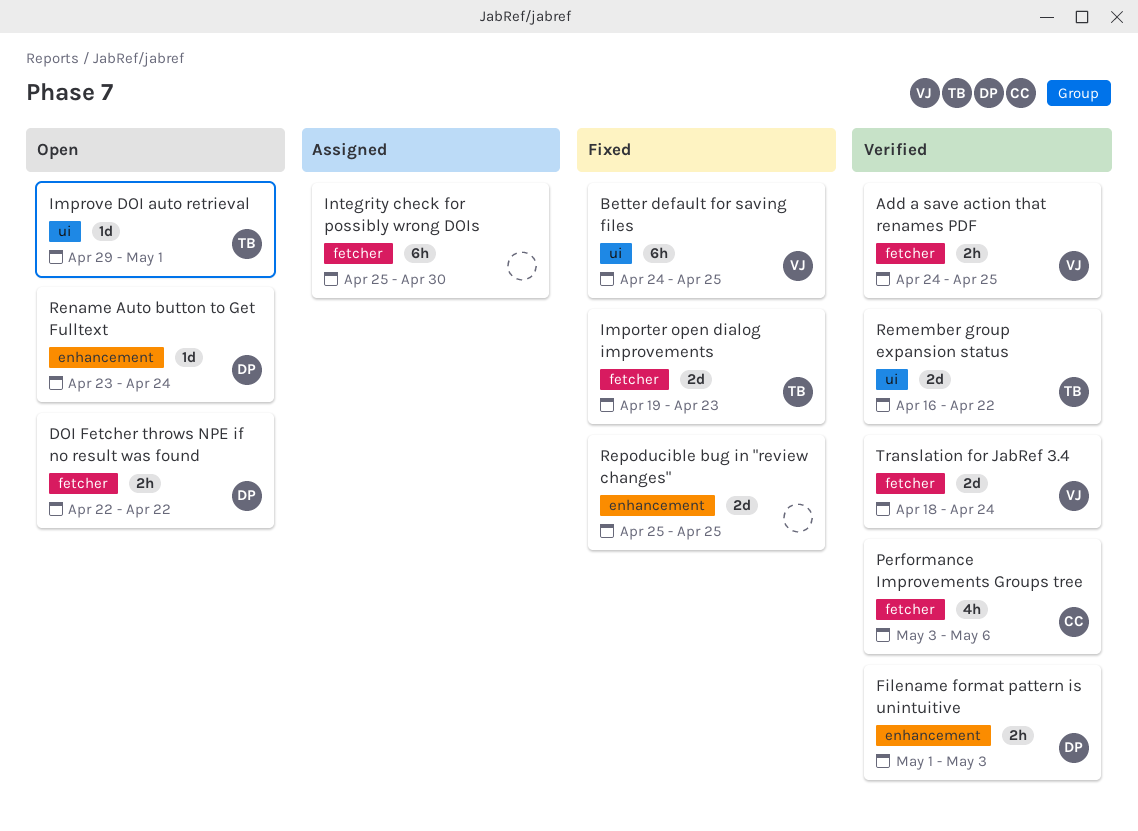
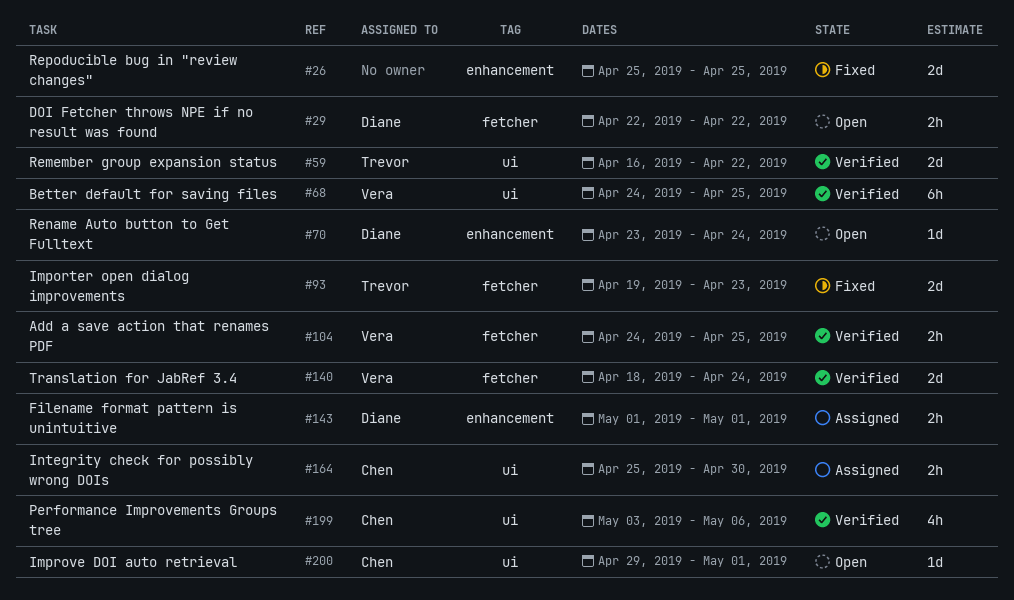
Better default for saving files, status: Fixed -> Verified
Filename format pattern is unintuitive, status: Verified -> Assigned
Filename format pattern is unintuitive, due: May 3 -> May 1
Improve DOI auto retrieval, owner: Trevor -> Chen
Integrity check for possibly wrong DOIs, owner: none -> Chen
Integrity check for possibly wrong DOIs, label: fetcher -> ui
Integrity check for possibly wrong DOIs, estimate: 6h -> 2h
Performance Improvements Groups tree, label: fetcher -> ui

